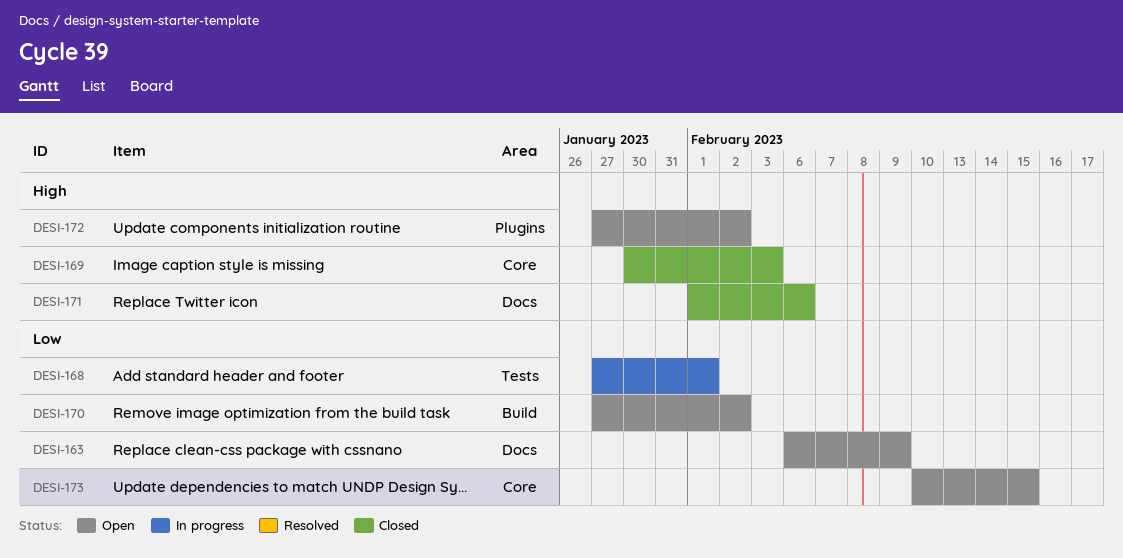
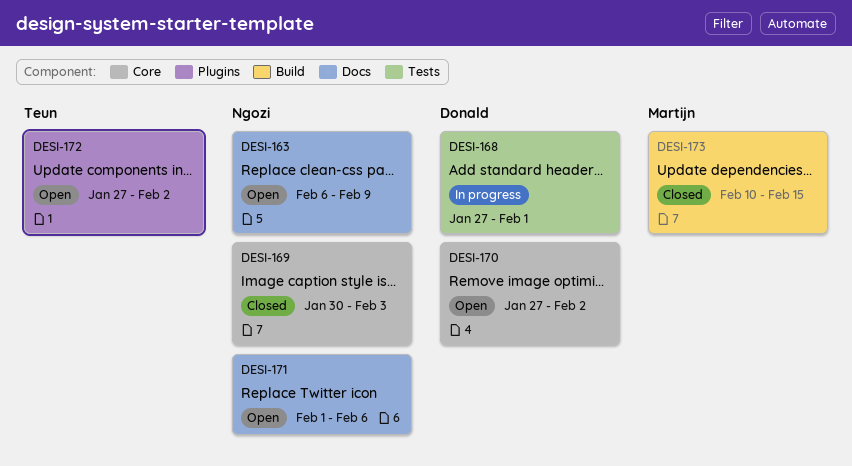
DESI-170, label: Build -> Core
DESI-171, status: Closed -> Open
DESI-173, status: Open -> Closed
DESI-173, label: Core -> Build

